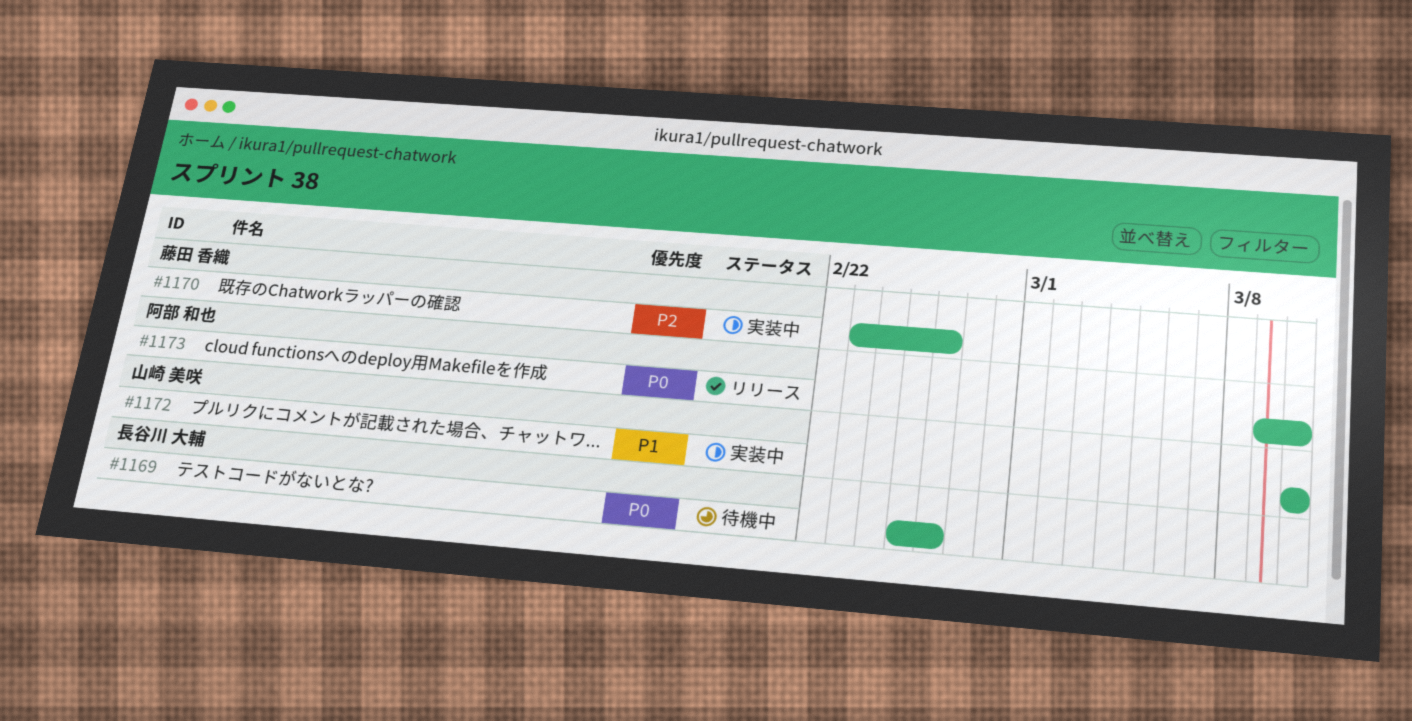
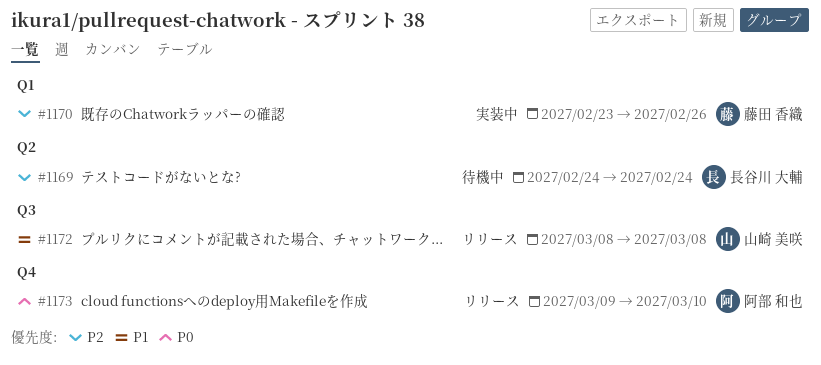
#1169, priority: P0 -> P2
#1169, start: Feb 25 -> Feb 24
#1169, due: Feb 26 -> Feb 24
#1172, status: 実装中 -> リリース
#1172, start: Mar 10 -> Mar 8
#1172, due: Mar 10 -> Mar 8

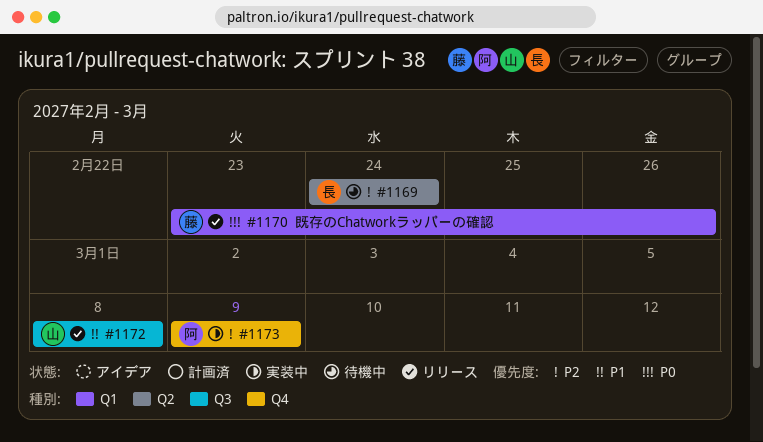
#1170, status: 実装中 -> リリース
#1170, priority: P2 -> P0
#1173, status: リリース -> 実装中
#1173, priority: P0 -> P2
#1173, due: Mar 10 -> Mar 9

